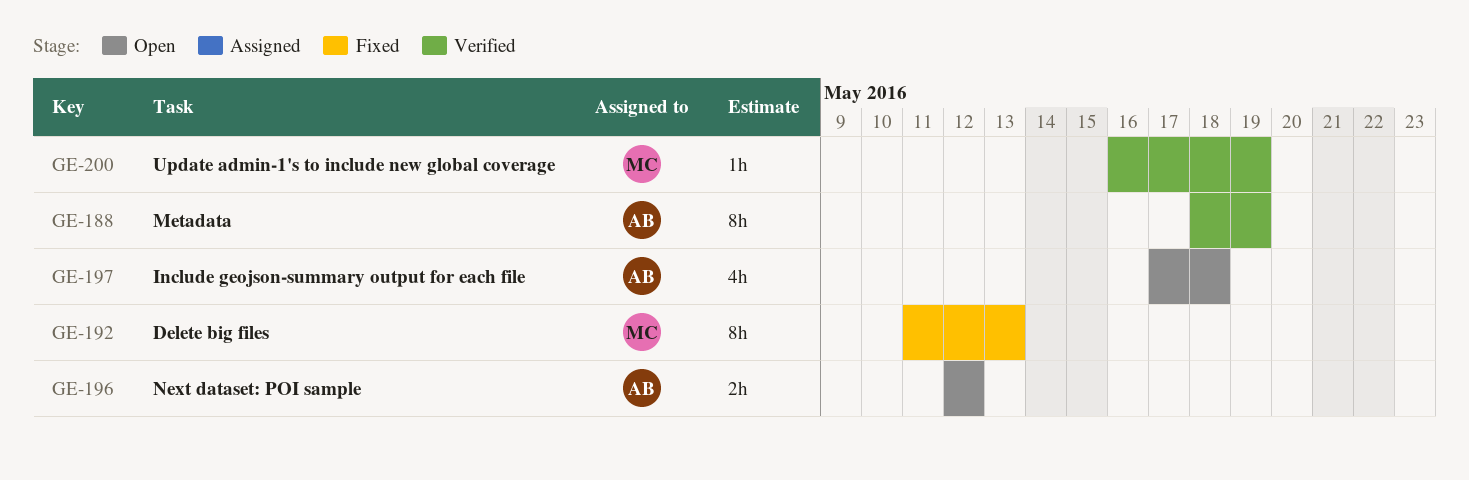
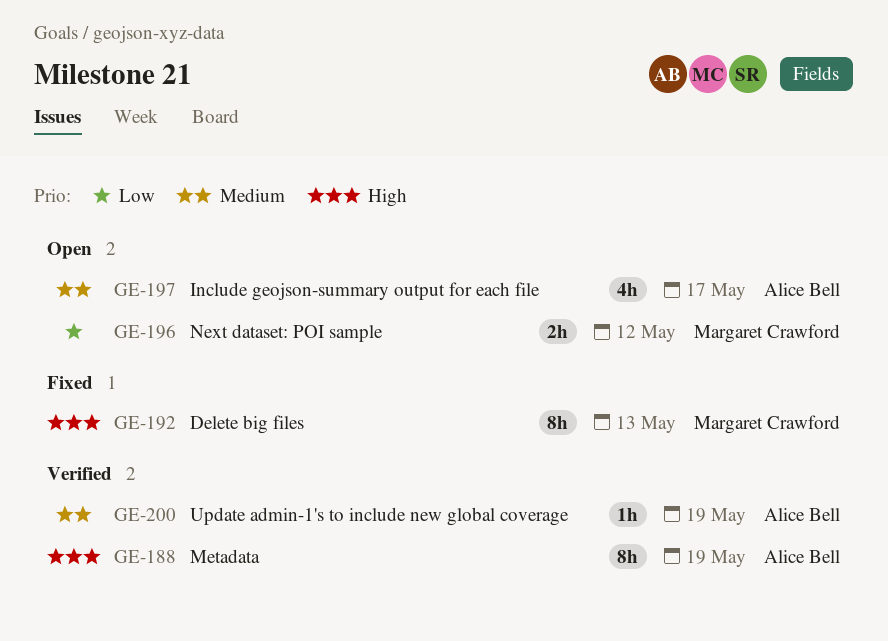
GE-196, owner: Alice Bell -> Margaret Crawford
GE-197, due: May 18 -> May 17
GE-200, owner: Margaret Crawford -> Alice Bell

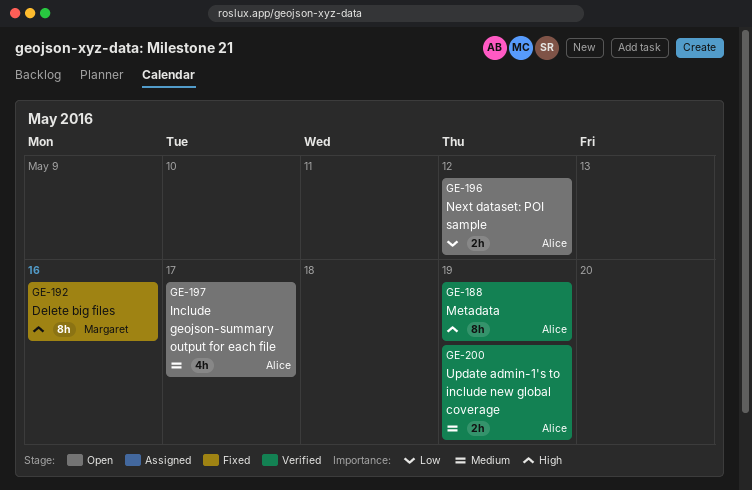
GE-192, due: May 13 -> May 16
GE-196, owner: Margaret Crawford -> Alice Bell
GE-200, estimate: 1h -> 2h

